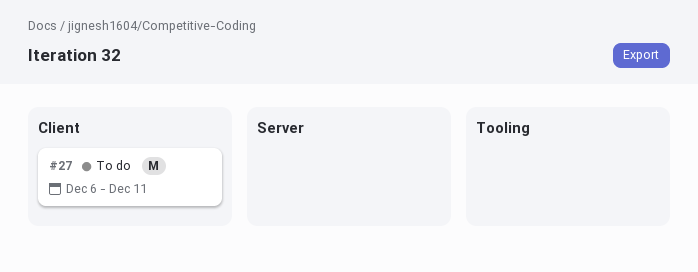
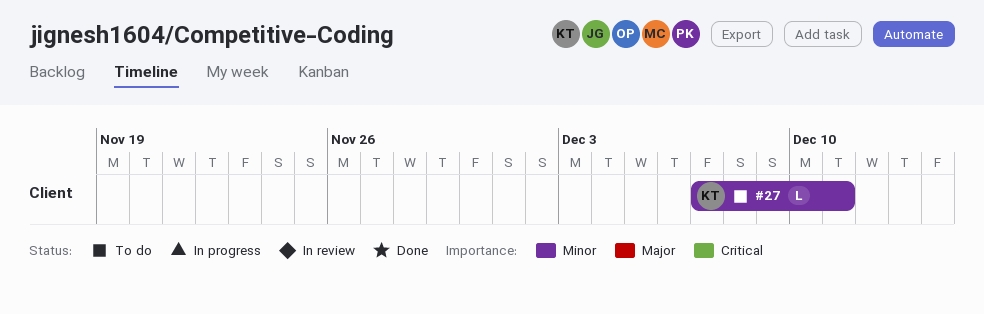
#27, estimate: M -> L
#27, start: Dec 6 -> Dec 7

